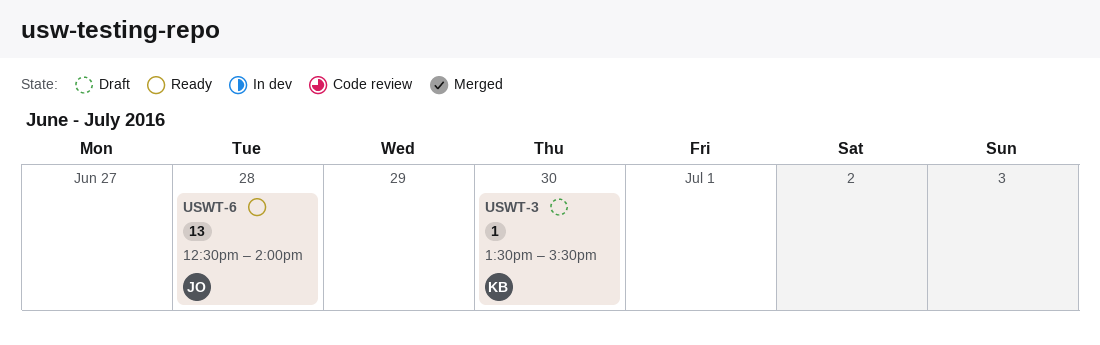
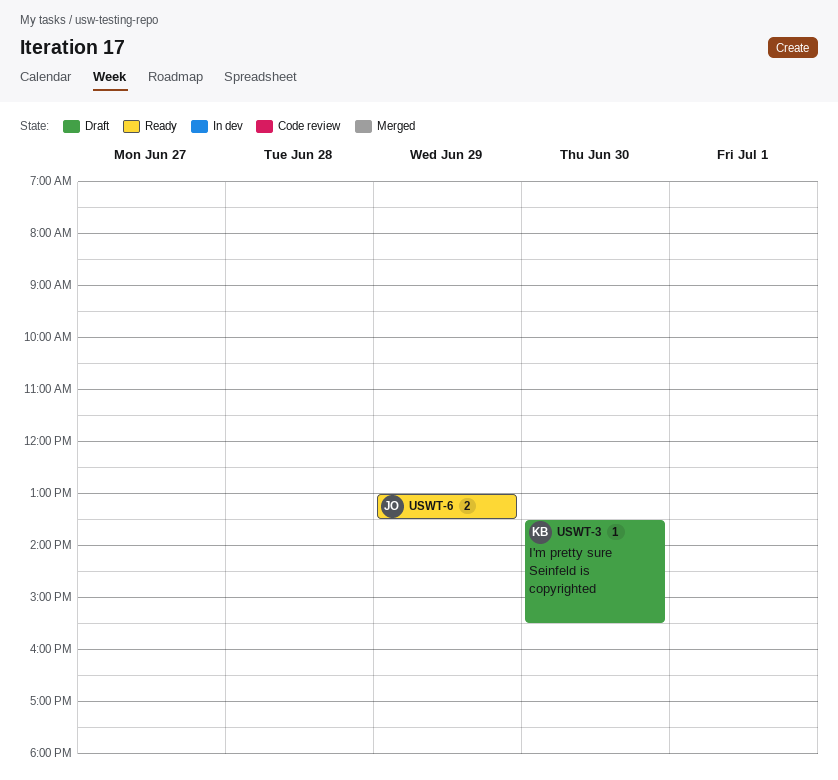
USWT-6, estimate: 13 -> 2
USWT-6, day: Jun 28 -> Jun 29
USWT-6, begins: 12:30 -> 13:00
USWT-6, ends: 14:00 -> 13:30

